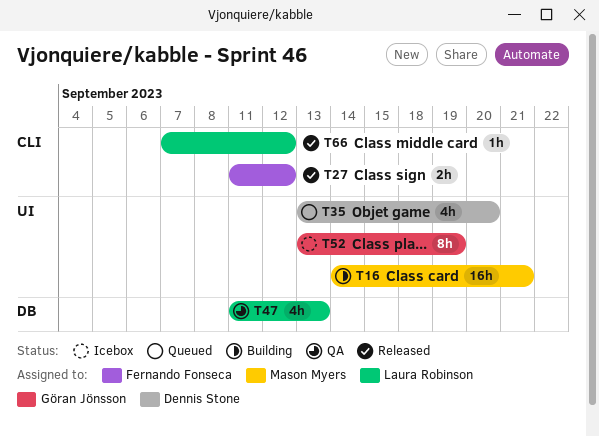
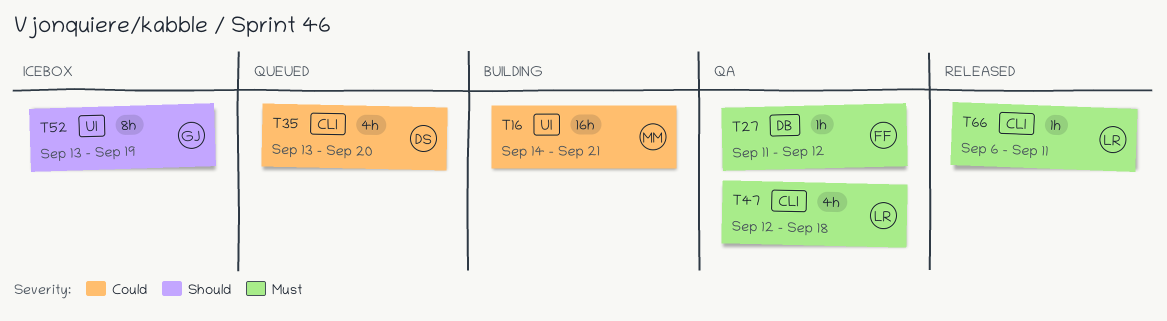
T27, status: Released -> QA
T27, label: CLI -> DB
T27, estimate: 2h -> 1h
T35, label: UI -> CLI
T47, label: DB -> CLI
T47, start: Sep 11 -> Sep 12
T47, due: Sep 13 -> Sep 18
T66, start: Sep 7 -> Sep 6
T66, due: Sep 12 -> Sep 11

